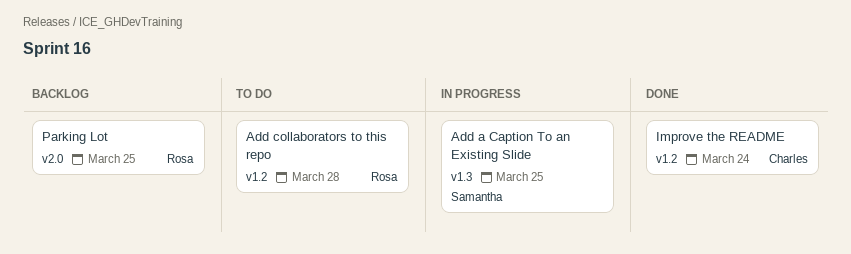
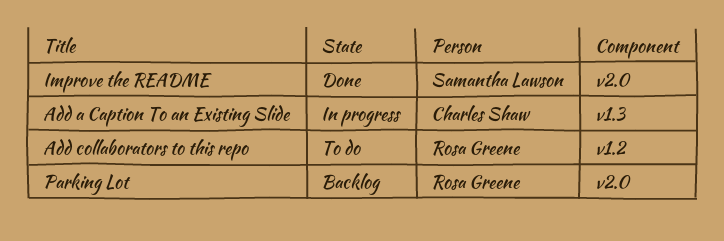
Add a Caption To an Existing Slide, owner: Samantha Lawson -> Charles Shaw
Improve the README, owner: Charles Shaw -> Samantha Lawson
Improve the README, label: v1.2 -> v2.0

